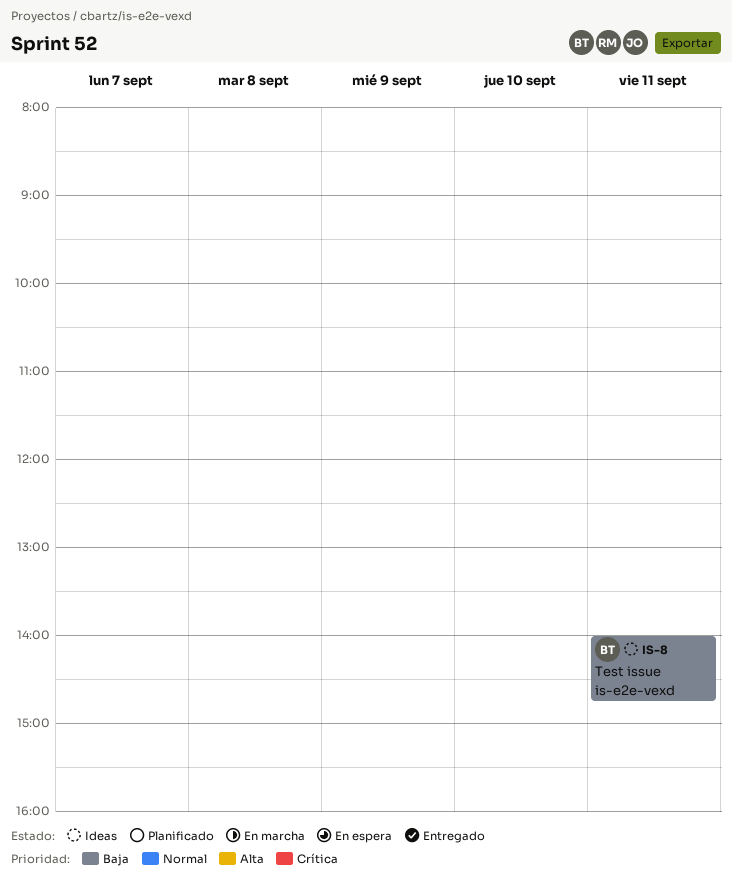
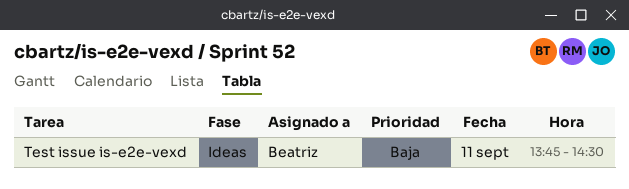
Test issue is-e2e-vexd, begins: 14:00 -> 13:45
Test issue is-e2e-vexd, ends: 14:45 -> 14:30

